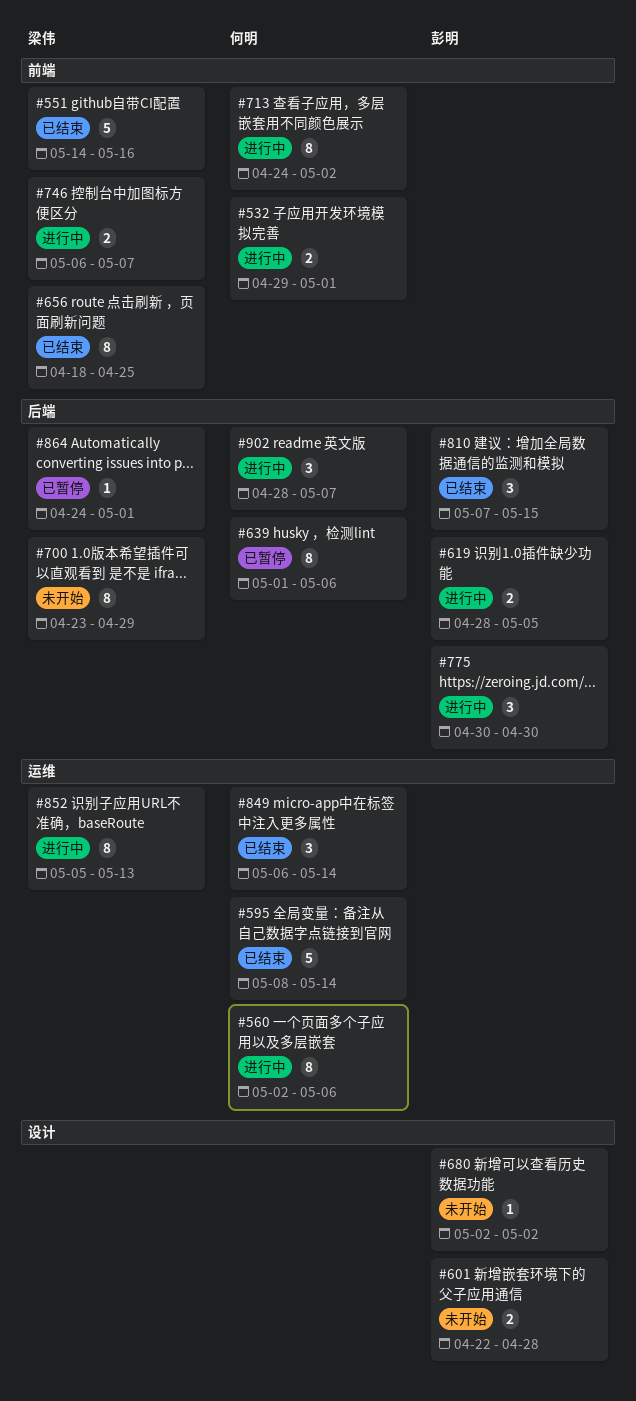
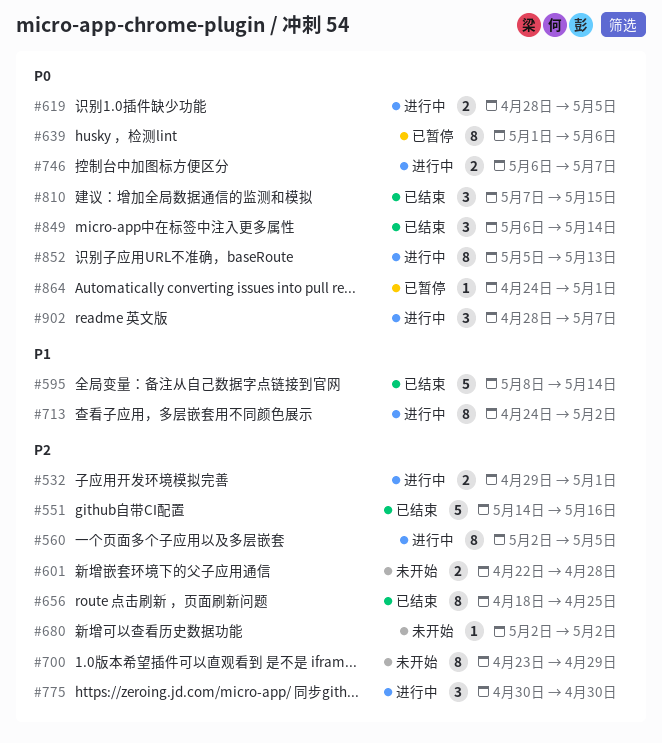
#560, due: May 6 -> May 5

